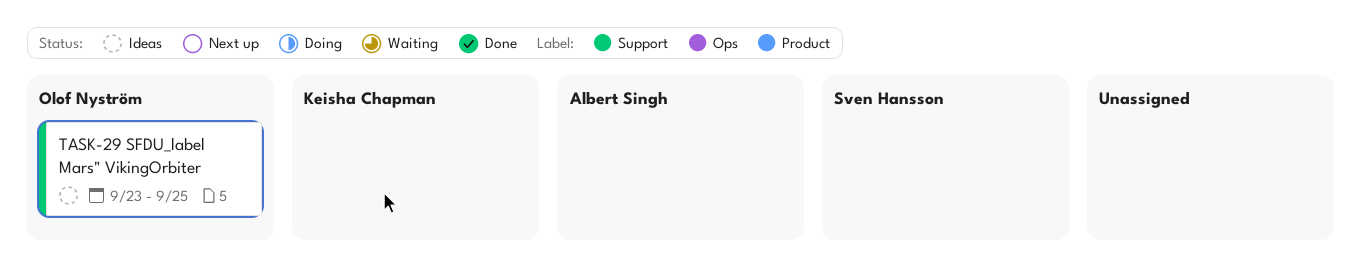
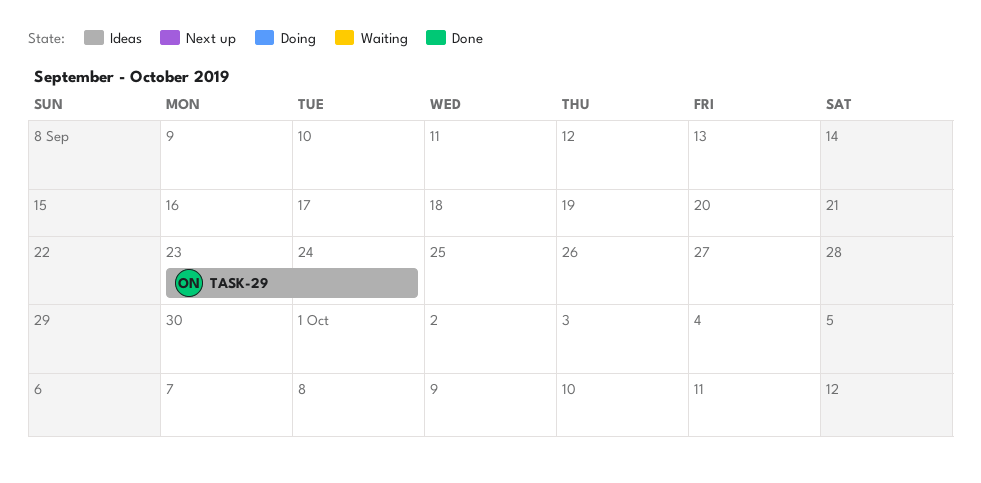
TASK-29, due: Sep 25 -> Sep 24

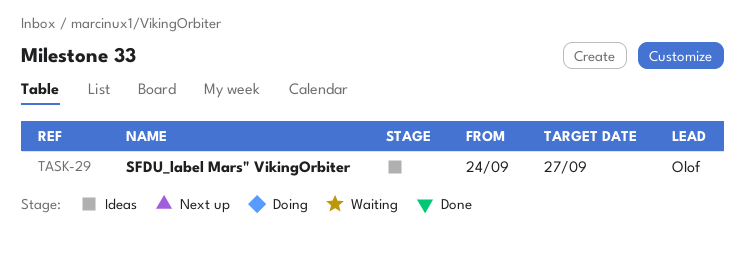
TASK-29, start: Sep 23 -> Sep 24
TASK-29, due: Sep 24 -> Sep 27

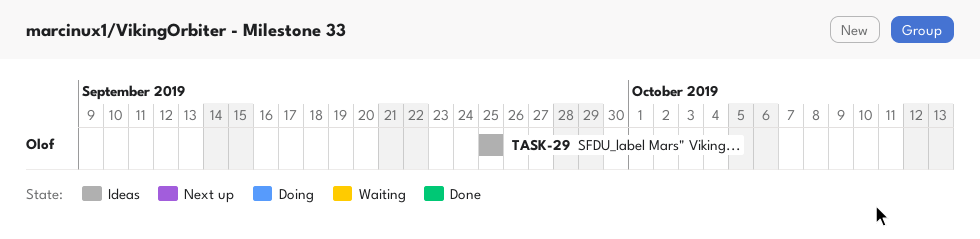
TASK-29, start: Sep 24 -> Sep 25
TASK-29, due: Sep 27 -> Sep 25

